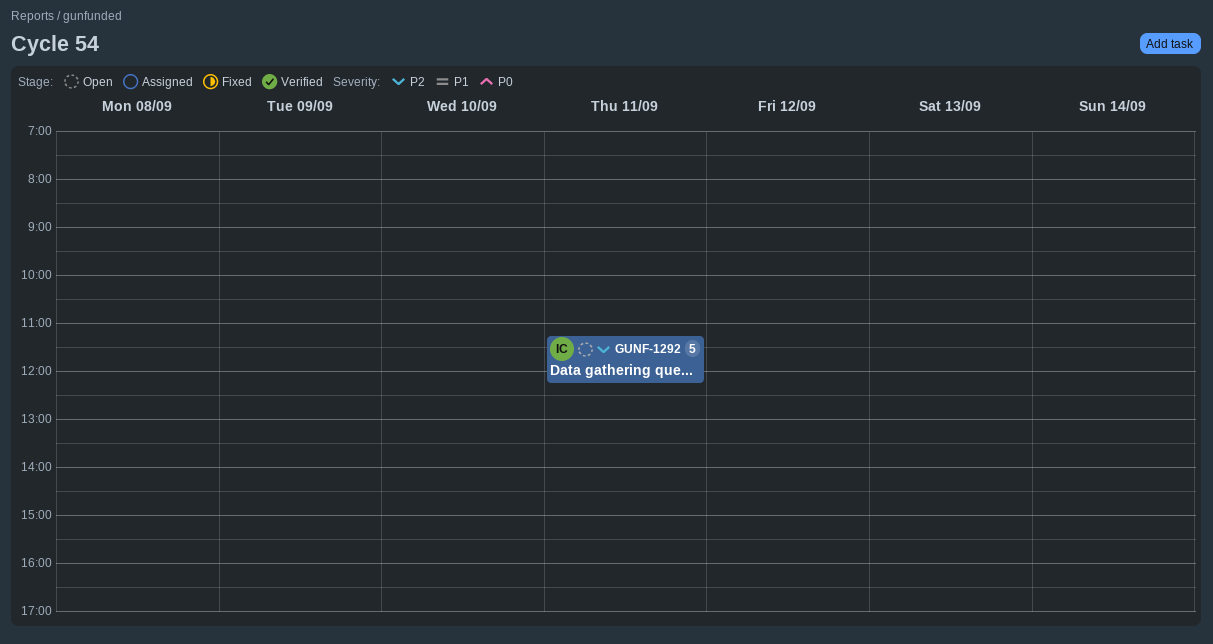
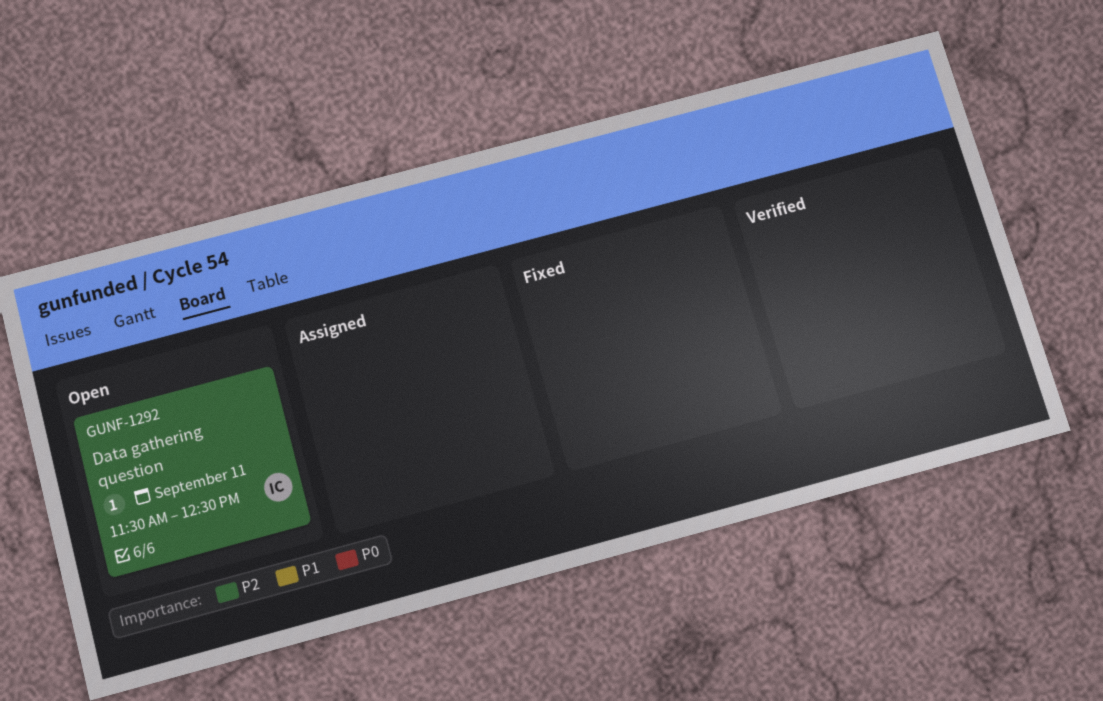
GUNF-1292, estimate: 5 -> 1
GUNF-1292, begins: 11:15 -> 11:30
GUNF-1292, ends: 12:15 -> 12:30

